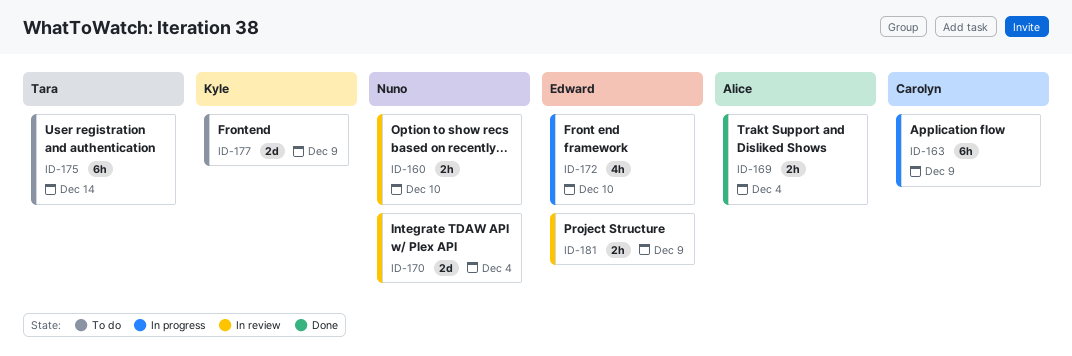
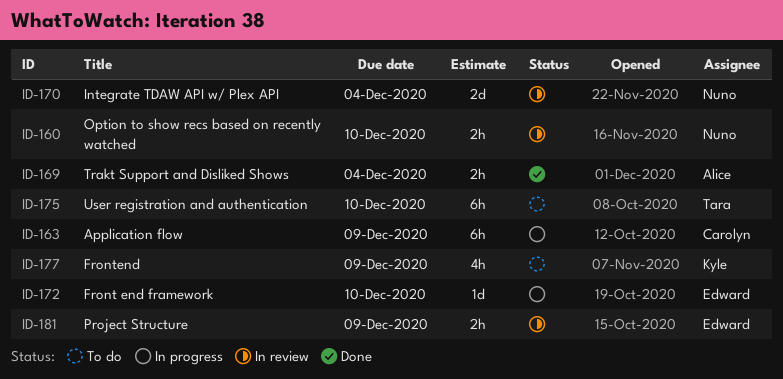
ID-172, estimate: 4h -> 1d
ID-175, due: Dec 14 -> Dec 10
ID-177, estimate: 2d -> 4h

